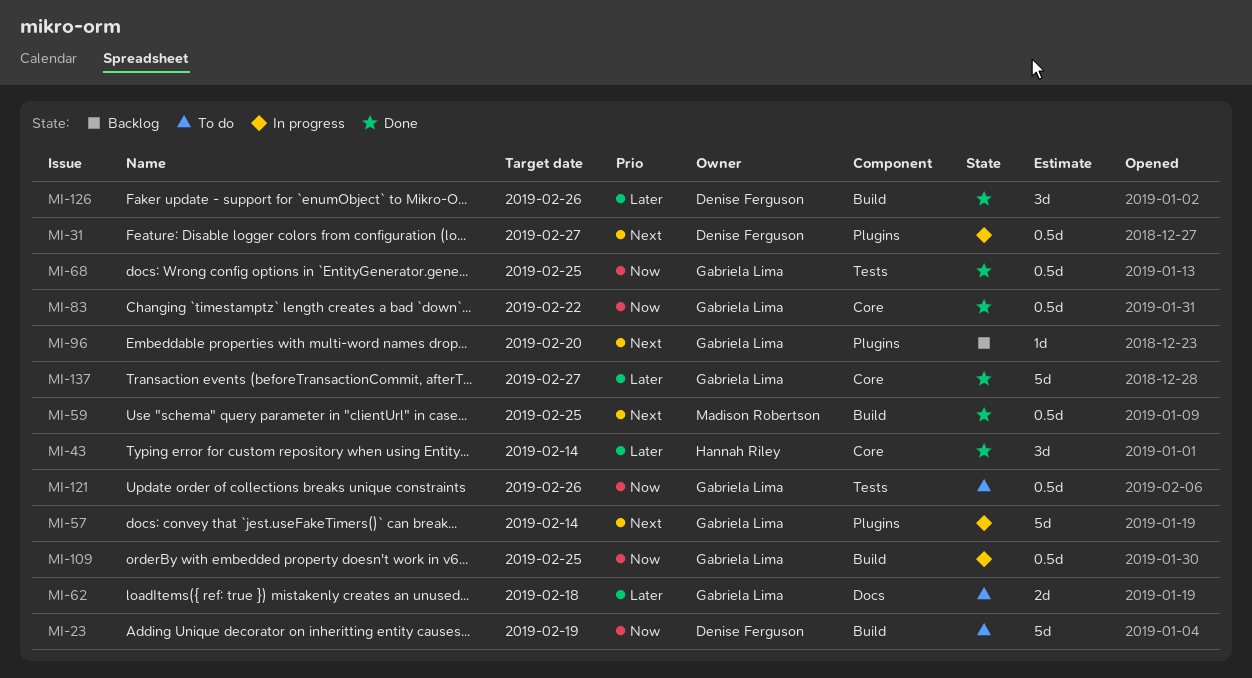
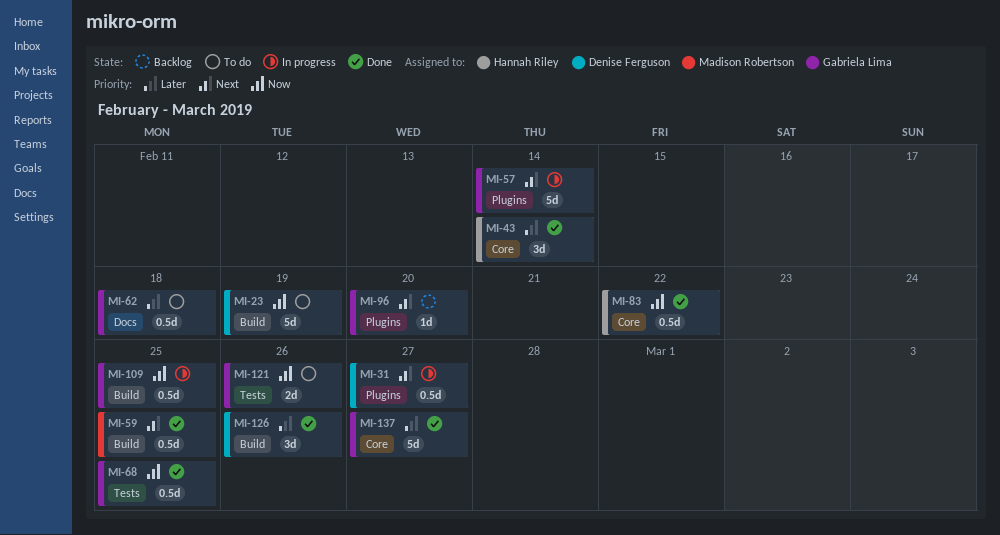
MI-62, estimate: 2d -> 0.5d
MI-83, owner: Gabriela Lima -> Hannah Riley
MI-121, estimate: 0.5d -> 2d

